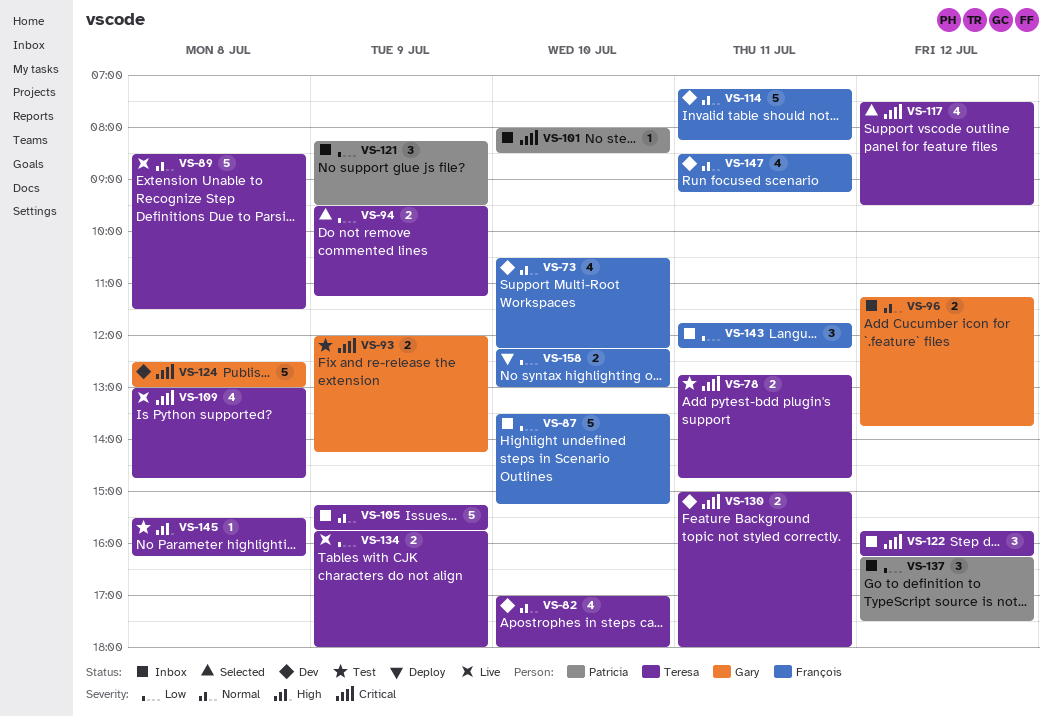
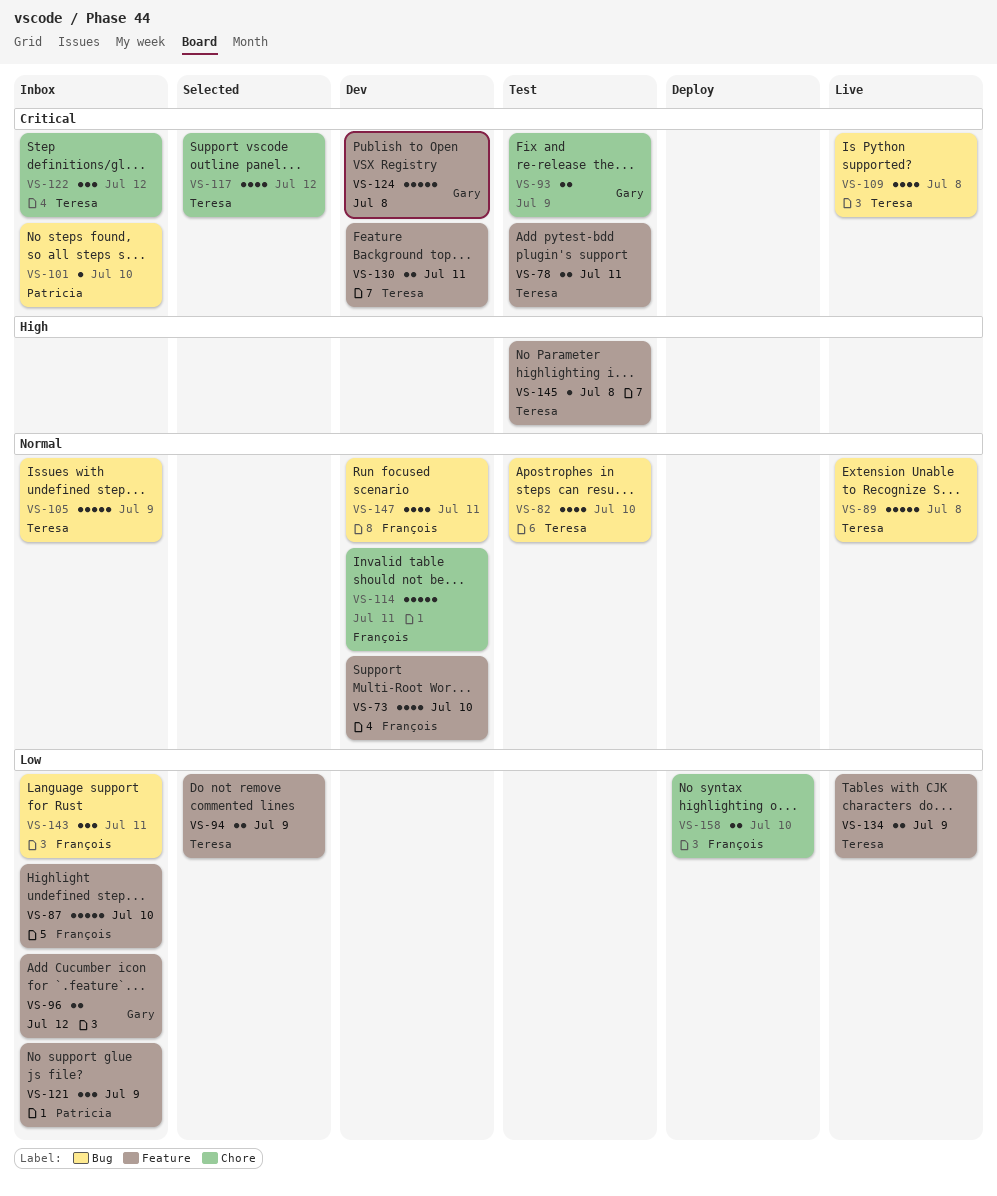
VS-82, status: Dev -> Test
VS-96, priority: Normal -> Low
VS-137: present -> none

